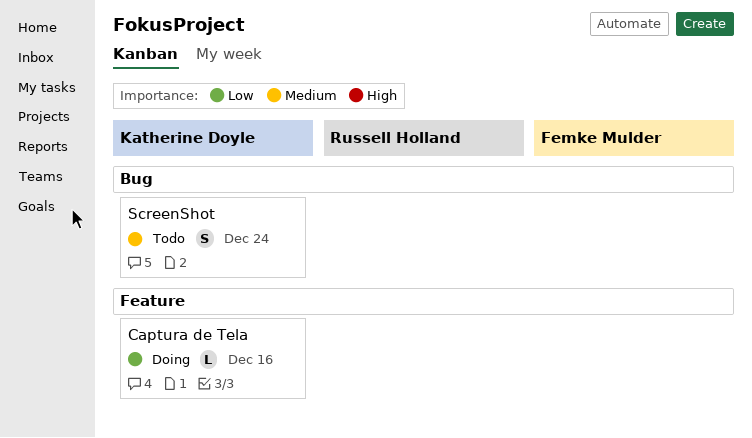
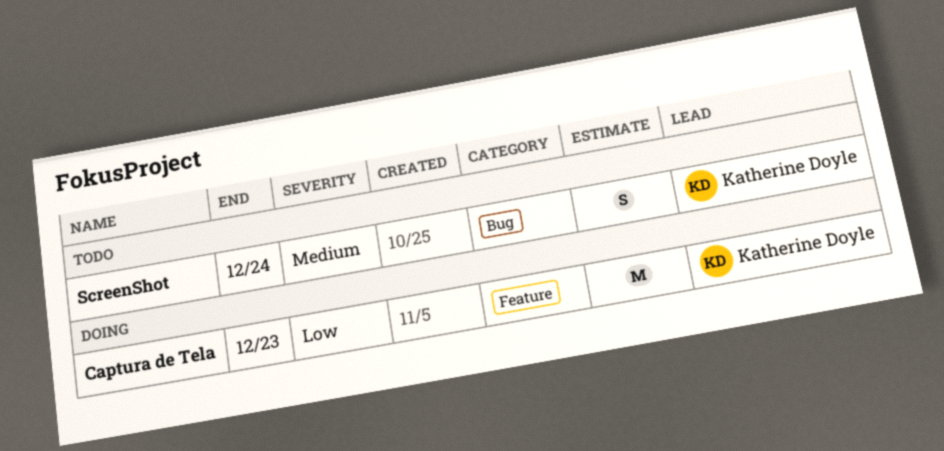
Captura de Tela, estimate: L -> M
Captura de Tela, due: Dec 16 -> Dec 23

